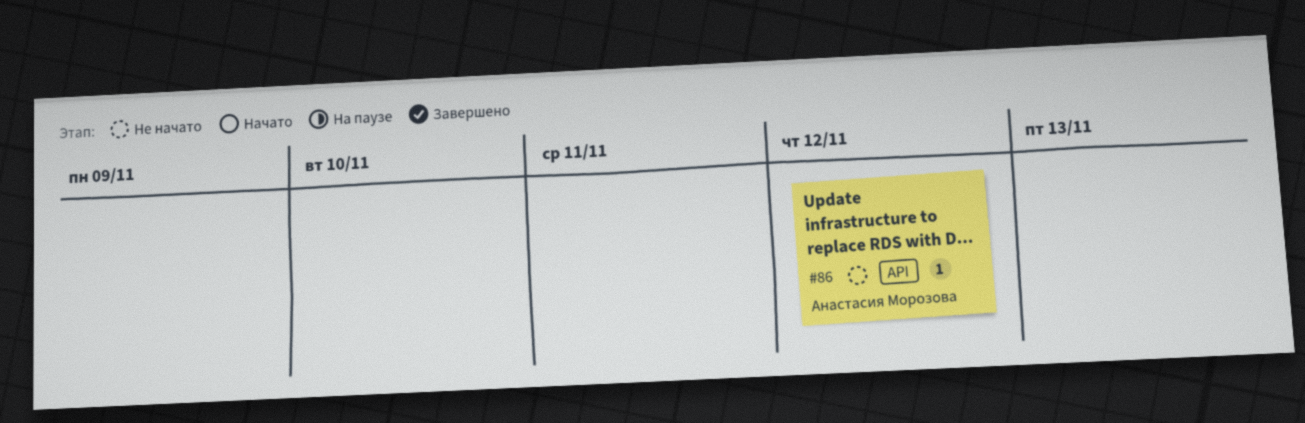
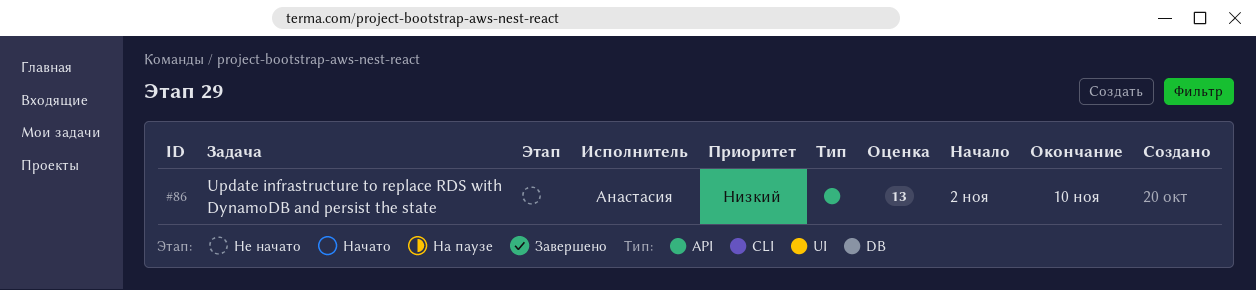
#86, estimate: 1 -> 13
#86, due: Nov 12 -> Nov 10

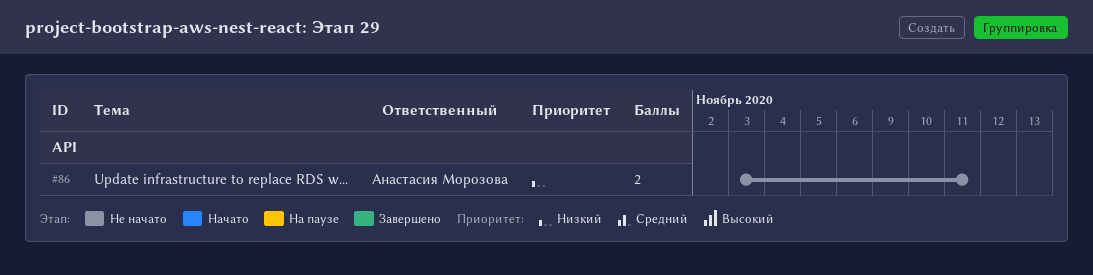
#86, estimate: 13 -> 2
#86, start: Nov 2 -> Nov 3
#86, due: Nov 10 -> Nov 11

